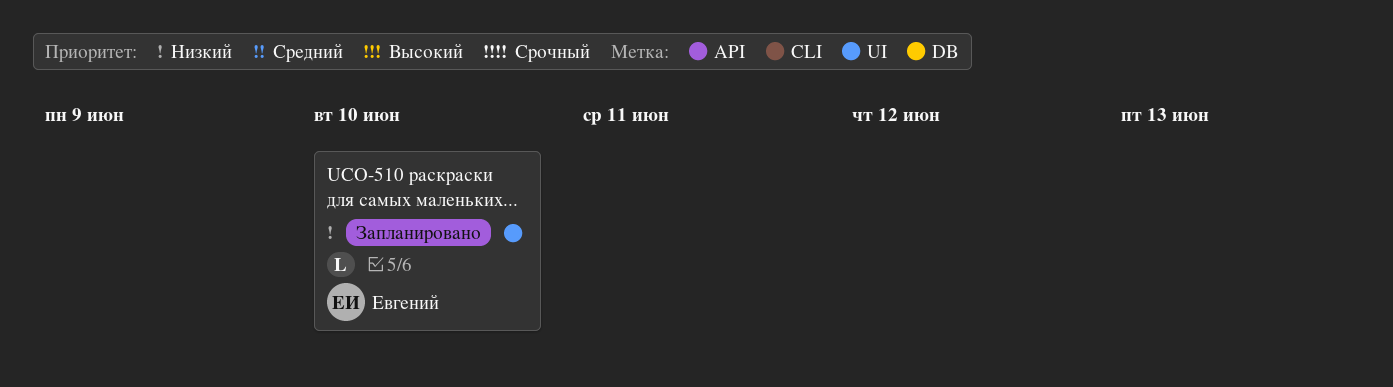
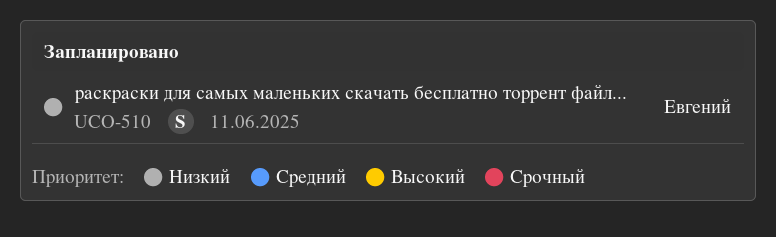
UCO-510, estimate: L -> S
UCO-510, due: Jun 10 -> Jun 11

